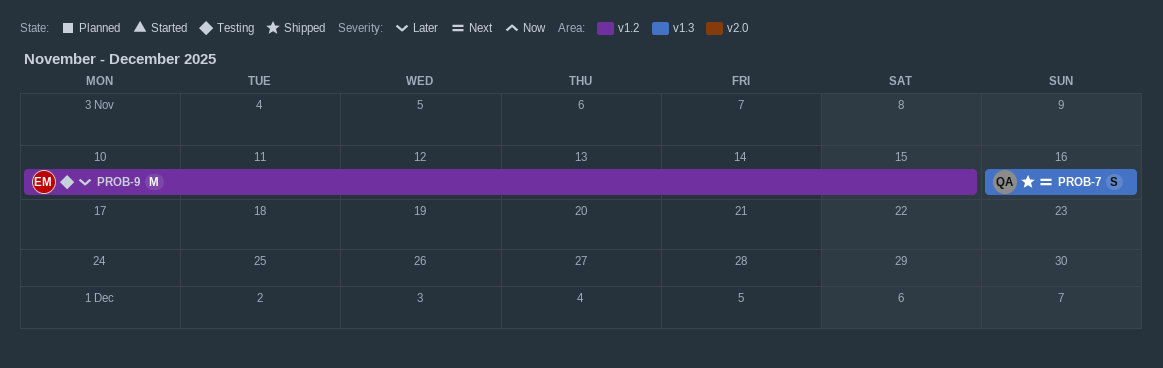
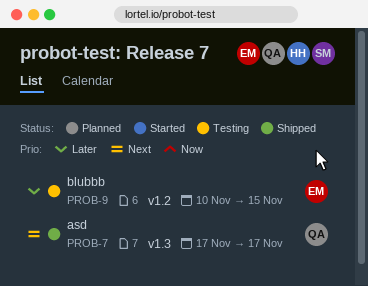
PROB-7, start: Nov 16 -> Nov 17
PROB-7, due: Nov 16 -> Nov 17

